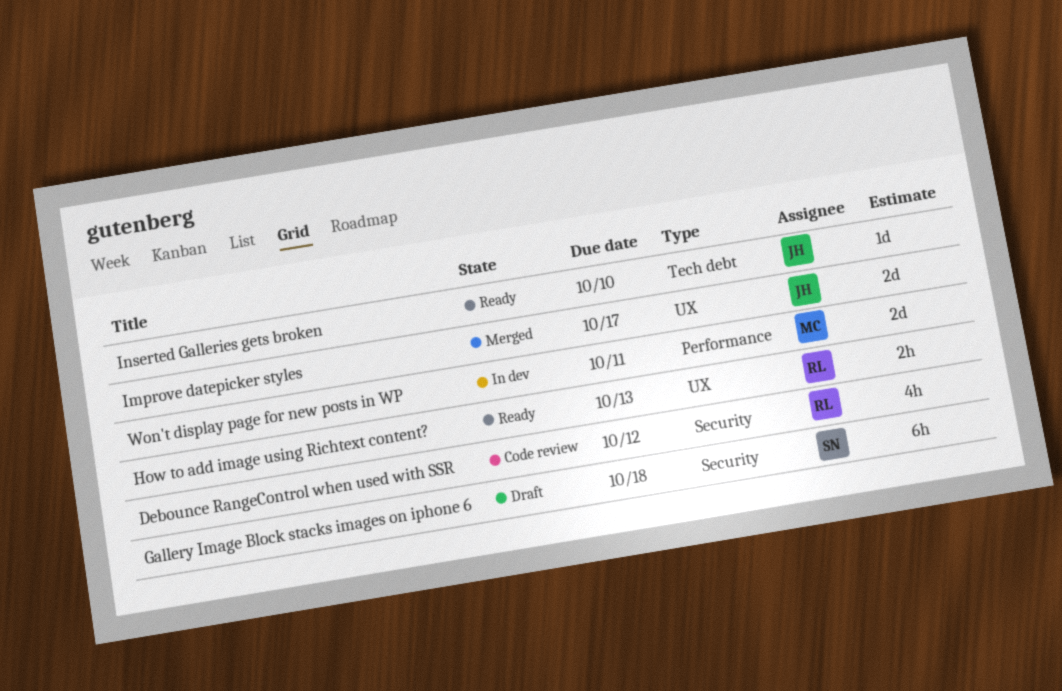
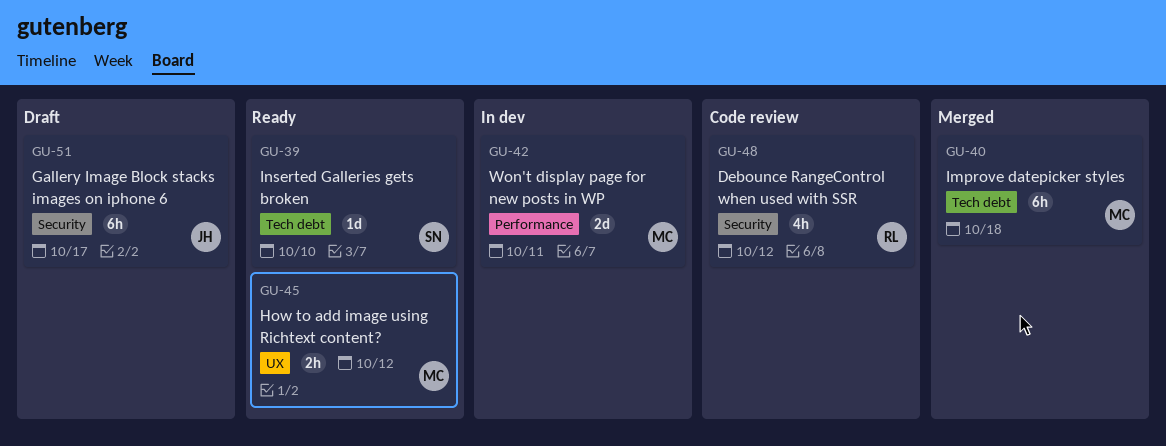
Gallery Image Block stacks images on iphone 6, owner: SN -> JH
Gallery Image Block stacks images on iphone 6, due: Oct 18 -> Oct 17
How to add image using Richtext content?, owner: RL -> MC
How to add image using Richtext content?, due: Oct 13 -> Oct 12
Improve datepicker styles, owner: JH -> MC
Improve datepicker styles, label: UX -> Tech debt
Improve datepicker styles, estimate: 2d -> 6h
Improve datepicker styles, due: Oct 17 -> Oct 18
Inserted Galleries gets broken, owner: JH -> SN

